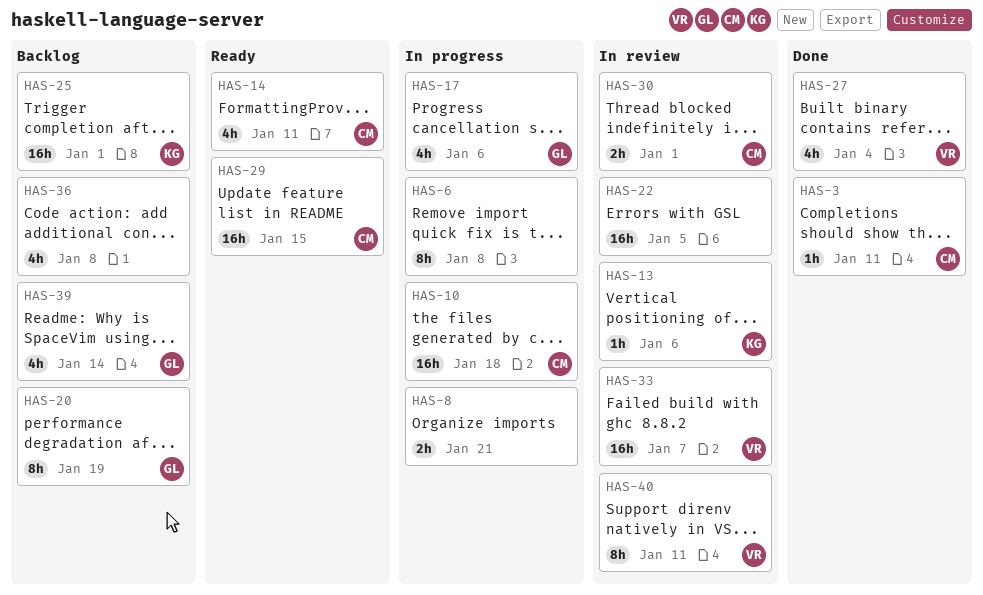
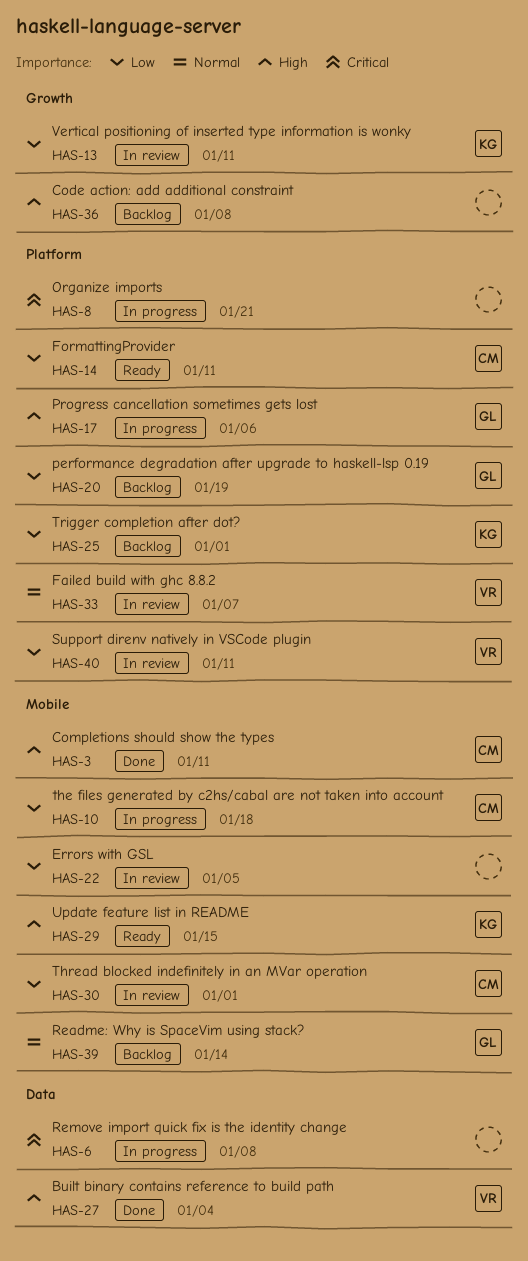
HAS-13, due: Jan 6 -> Jan 11
HAS-29, owner: CM -> KG

